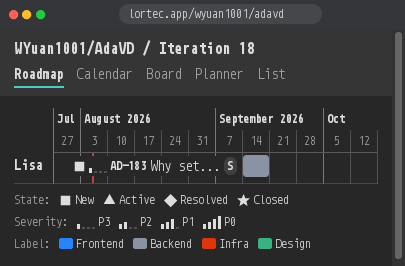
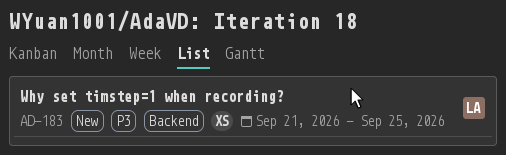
AD-183, estimate: S -> XS
AD-183, start: Sep 14 -> Sep 21
AD-183, due: Sep 18 -> Sep 25

